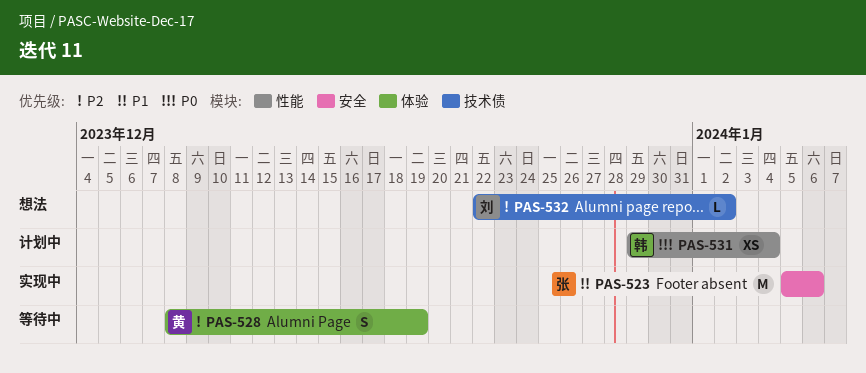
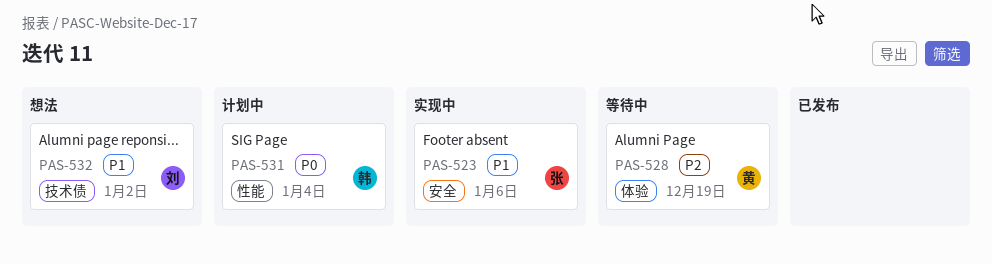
PAS-532, priority: P2 -> P1

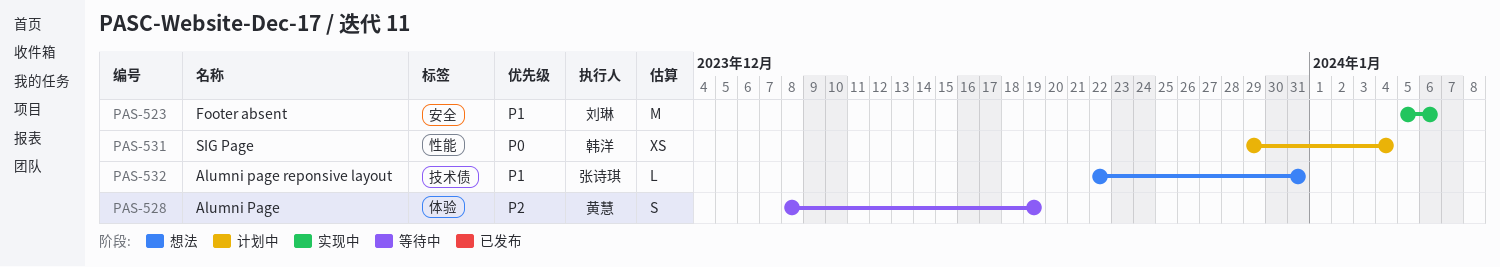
PAS-523, owner: 张诗琪 -> 刘琳
PAS-532, owner: 刘琳 -> 张诗琪
PAS-532, due: Jan 2 -> Dec 31

